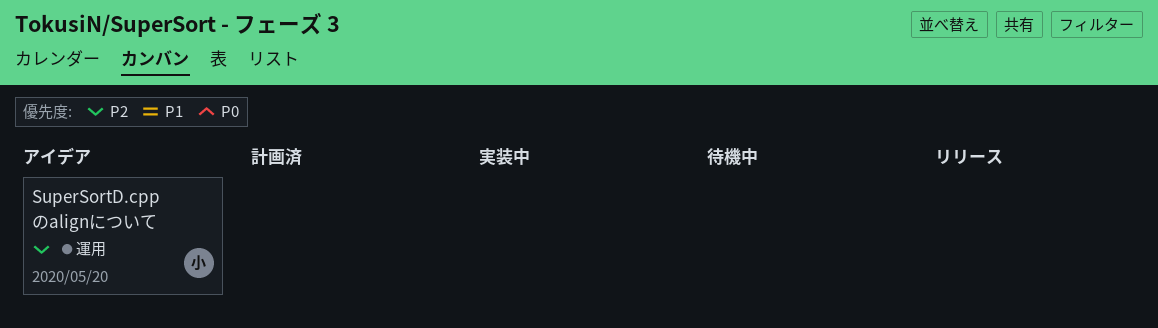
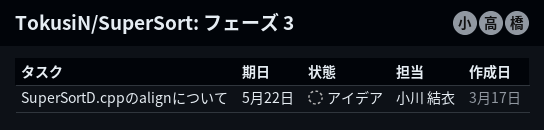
SuperSortD.cppのalignについて, due: May 20 -> May 22

